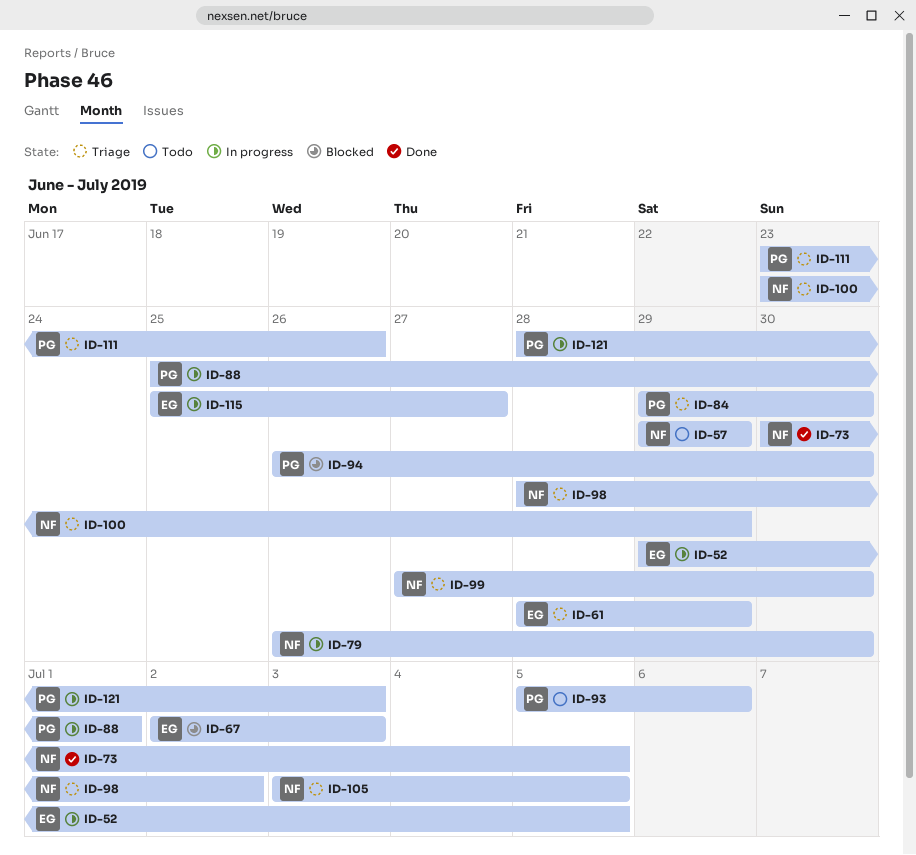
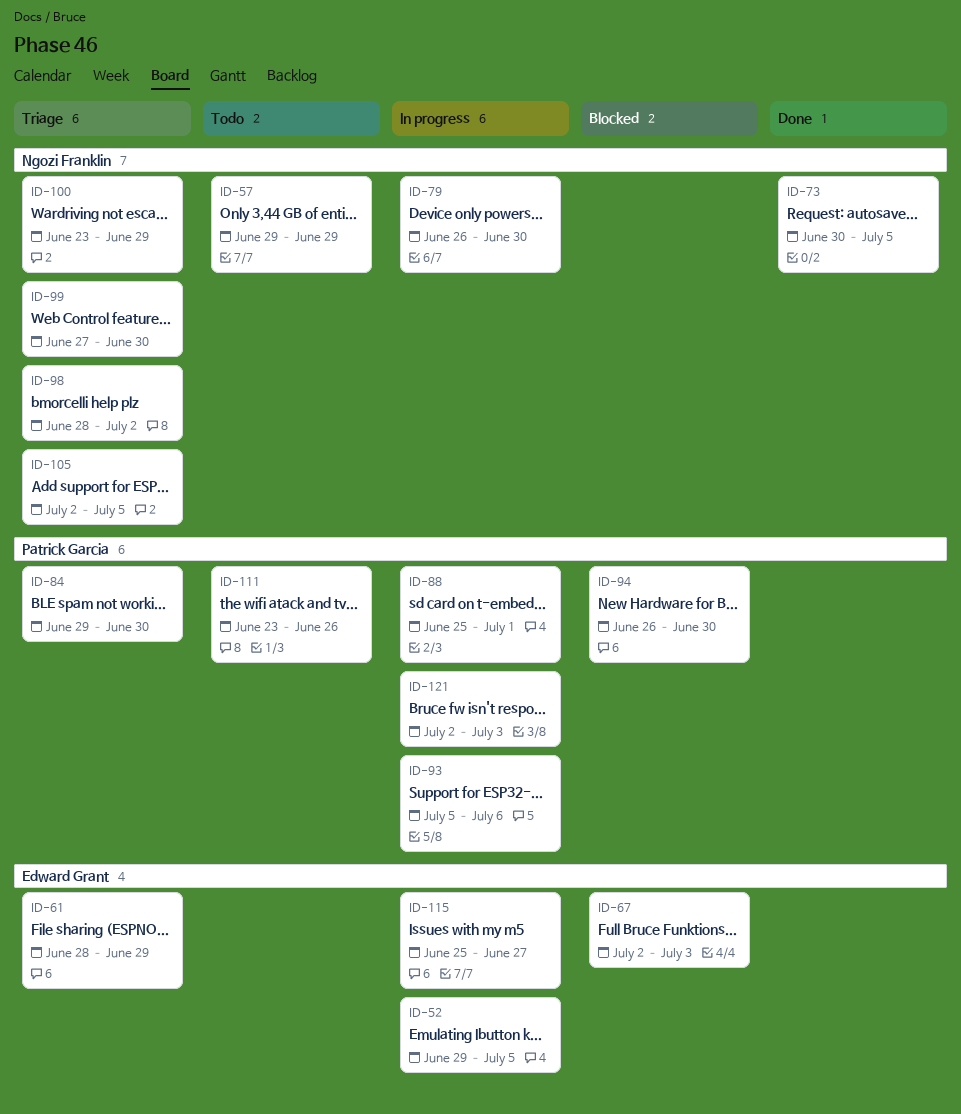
ID-93, status: Todo -> In progress
ID-105, start: Jul 3 -> Jul 2
ID-111, status: Triage -> Todo
ID-121, start: Jun 28 -> Jul 2

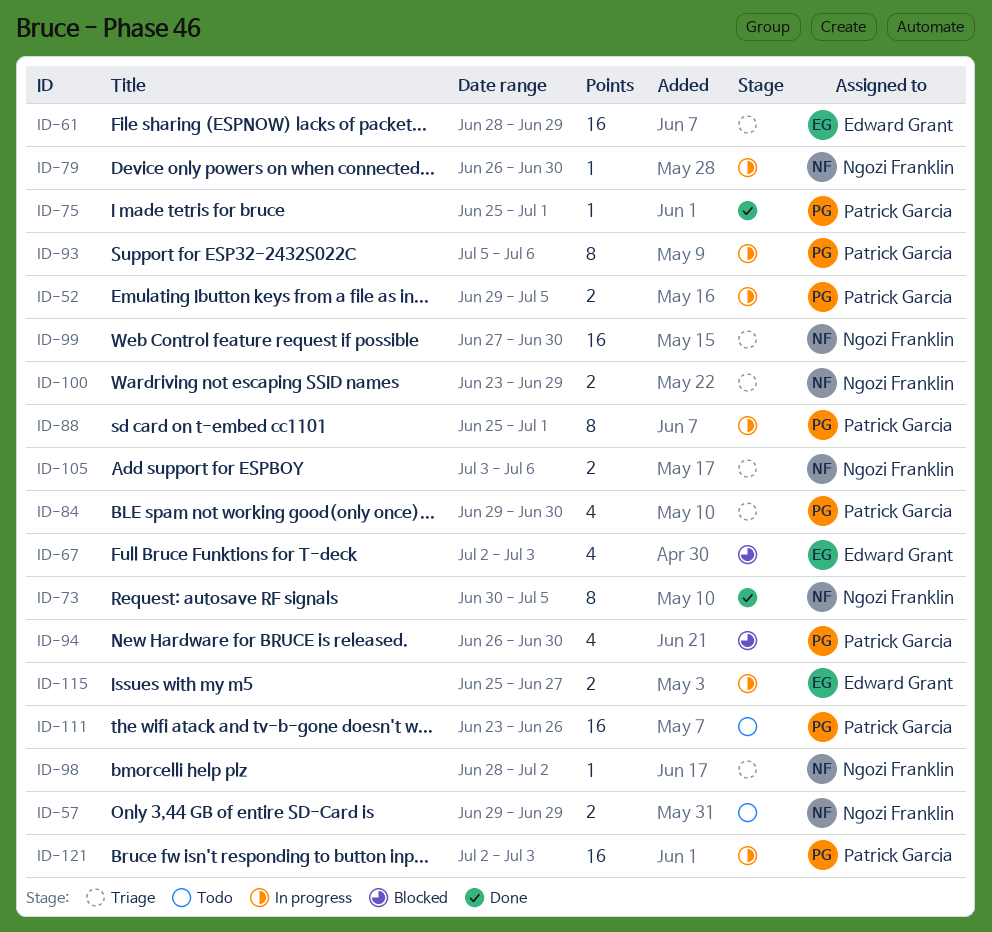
ID-52, owner: Edward Grant -> Patrick Garcia
ID-75: none -> present
ID-105, start: Jul 2 -> Jul 3
ID-105, due: Jul 5 -> Jul 6

